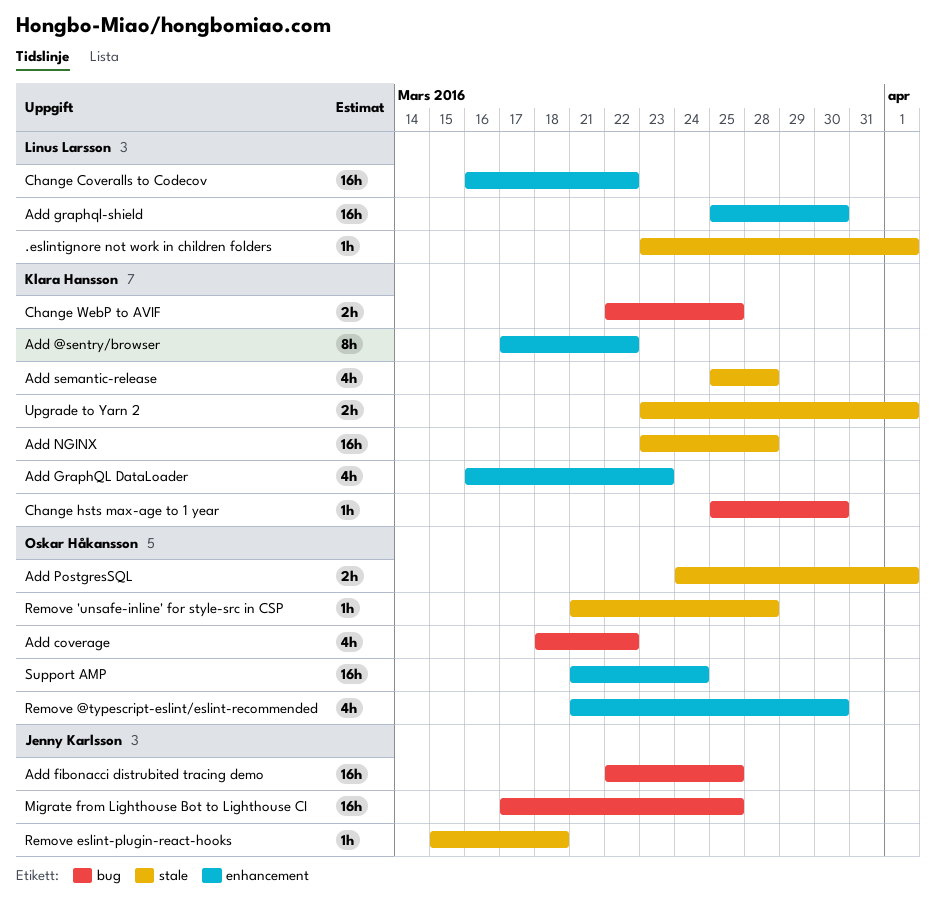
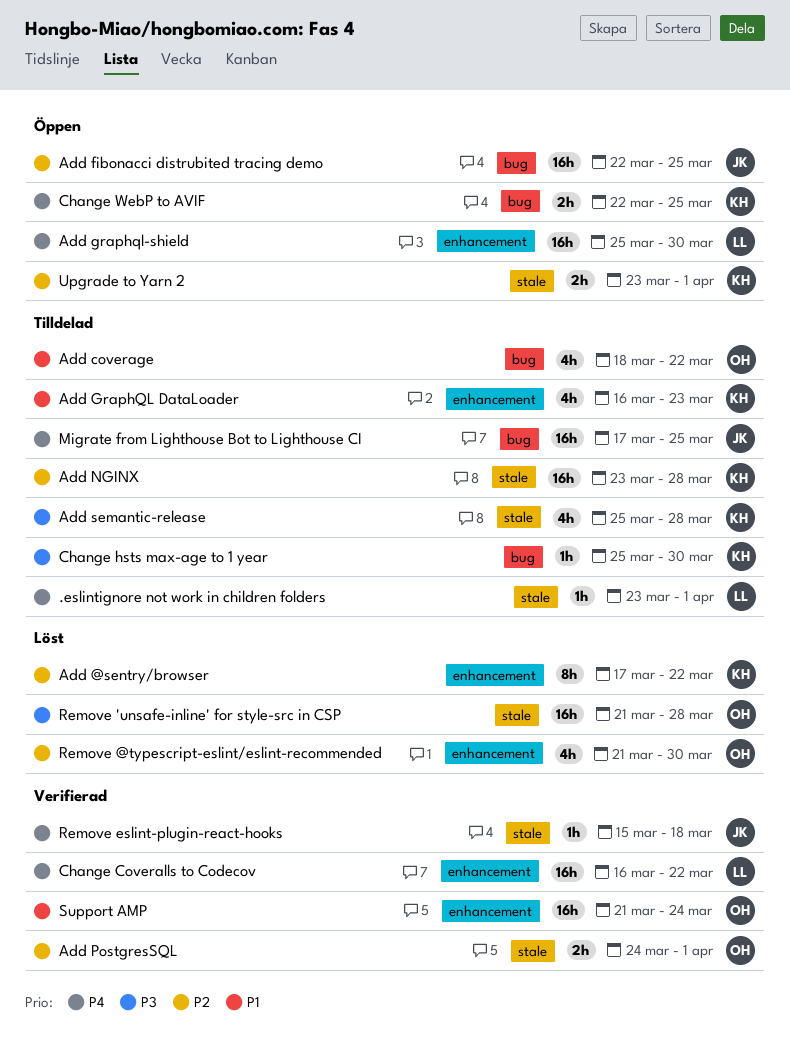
Remove 'unsafe-inline' for style-src in CSP, estimate: 1h -> 16h

